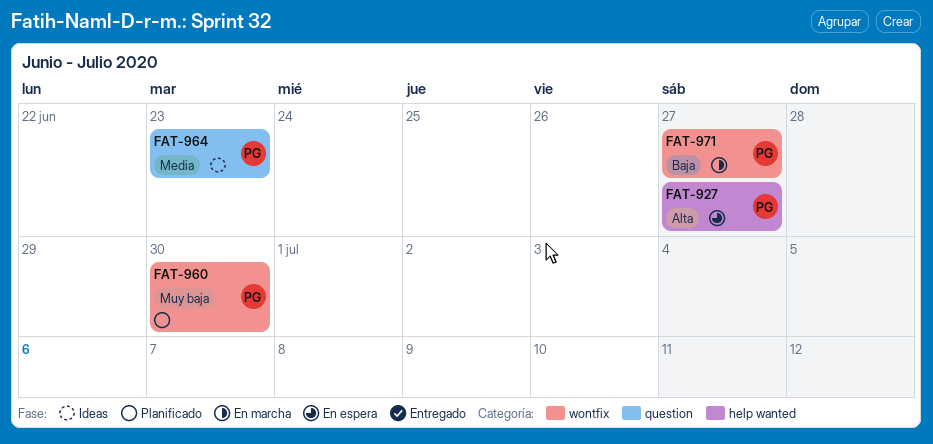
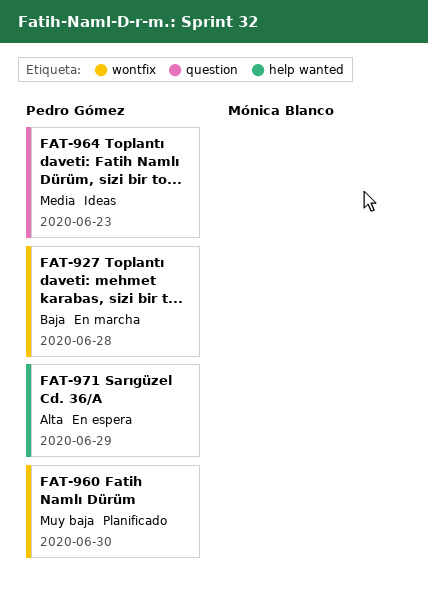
FAT-927, status: En espera -> En marcha
FAT-927, priority: Alta -> Baja
FAT-927, label: help wanted -> wontfix
FAT-927, due: Jun 27 -> Jun 28
FAT-971, status: En marcha -> En espera
FAT-971, priority: Baja -> Alta
FAT-971, label: wontfix -> help wanted
FAT-971, due: Jun 27 -> Jun 29

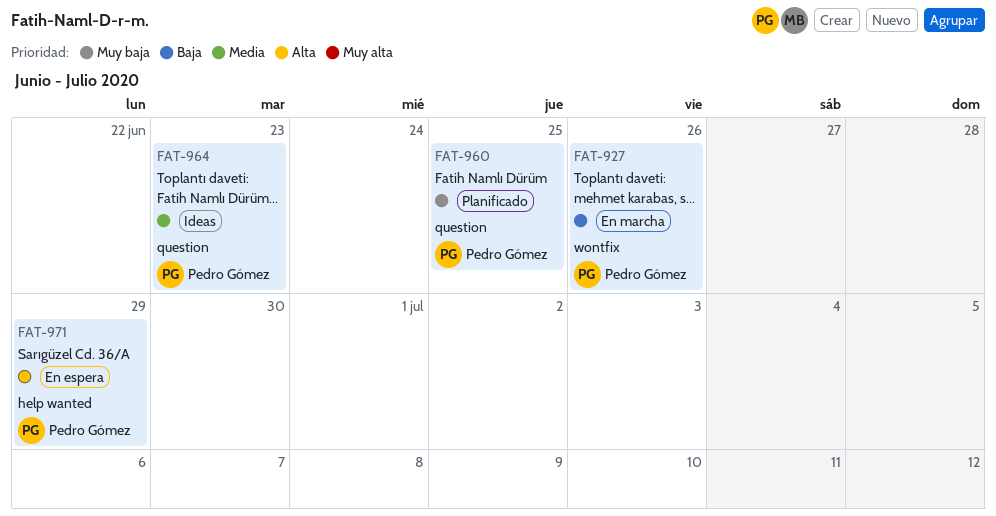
FAT-927, due: Jun 28 -> Jun 26
FAT-960, label: wontfix -> question
FAT-960, due: Jun 30 -> Jun 25

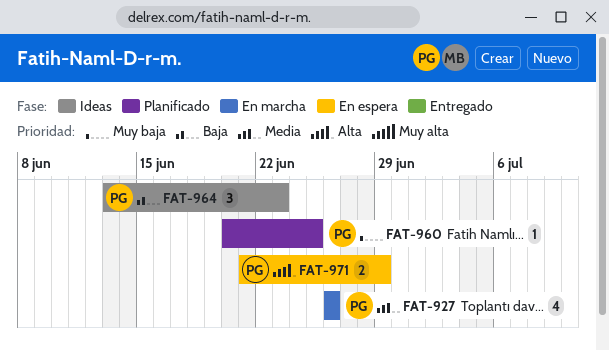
FAT-927, priority: Baja -> Media
FAT-964, priority: Media -> Baja

